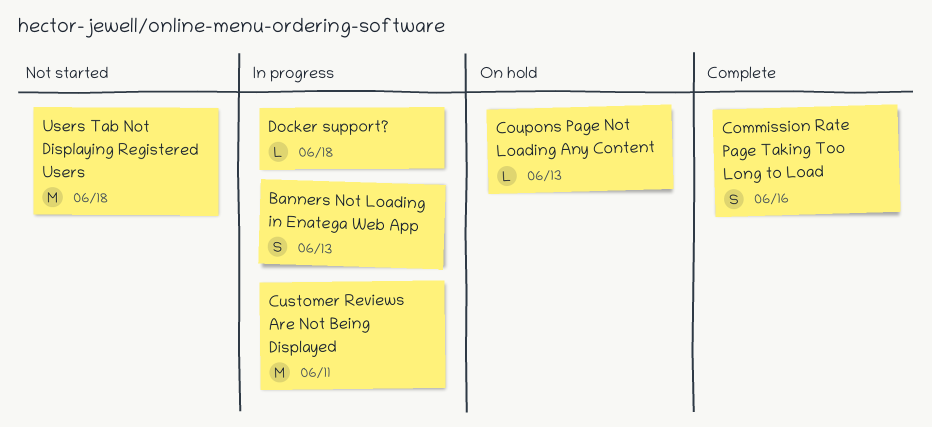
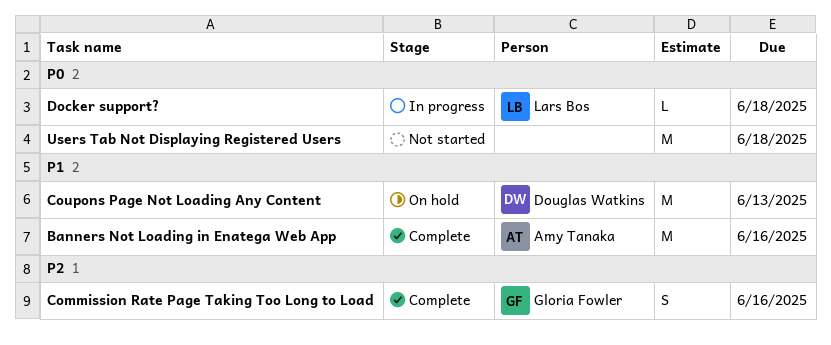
Banners Not Loading in Enatega Web App, status: In progress -> Complete
Banners Not Loading in Enatega Web App, estimate: S -> M
Banners Not Loading in Enatega Web App, due: Jun 13 -> Jun 16
Coupons Page Not Loading Any Content, estimate: L -> M
Customer Reviews Are Not Being Displayed: present -> none

